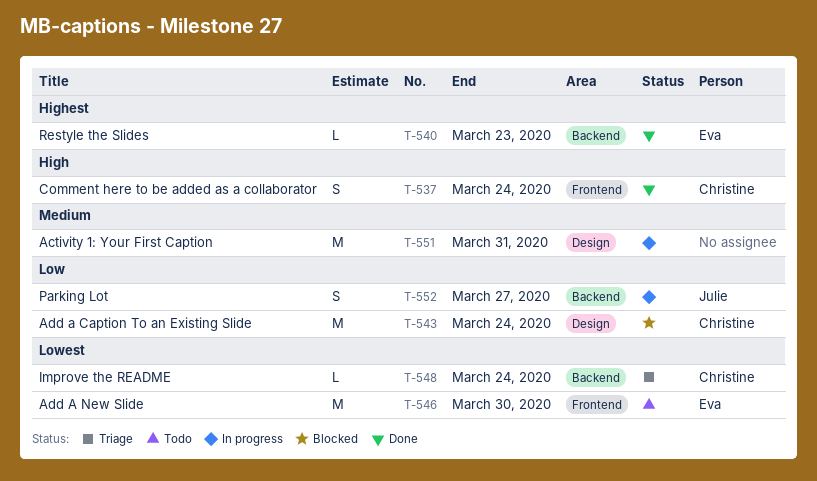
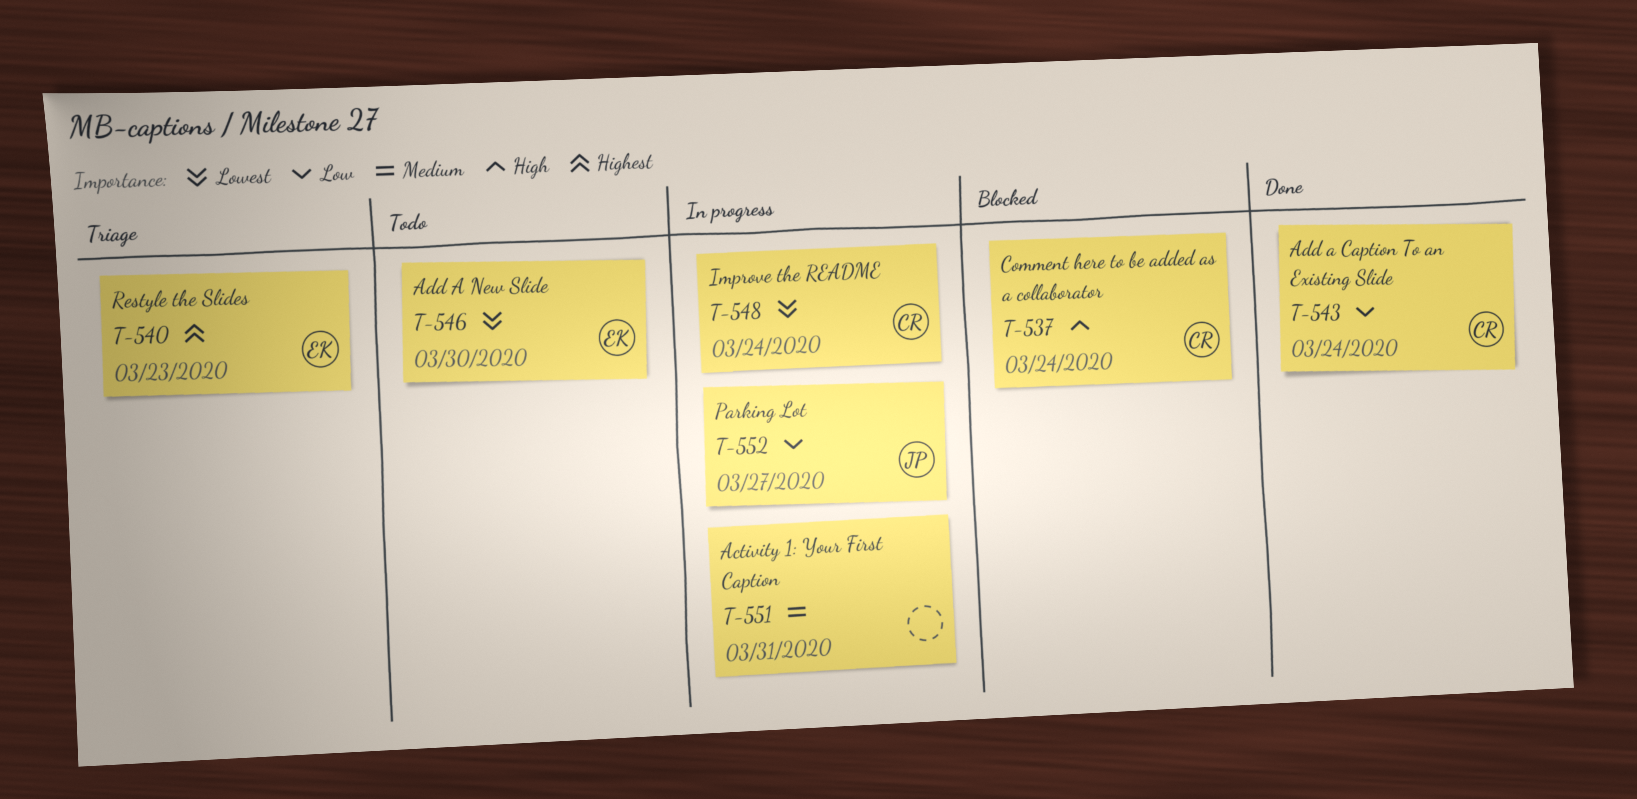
T-537, status: Done -> Blocked
T-540, status: Done -> Triage
T-543, status: Blocked -> Done
T-548, status: Triage -> In progress

